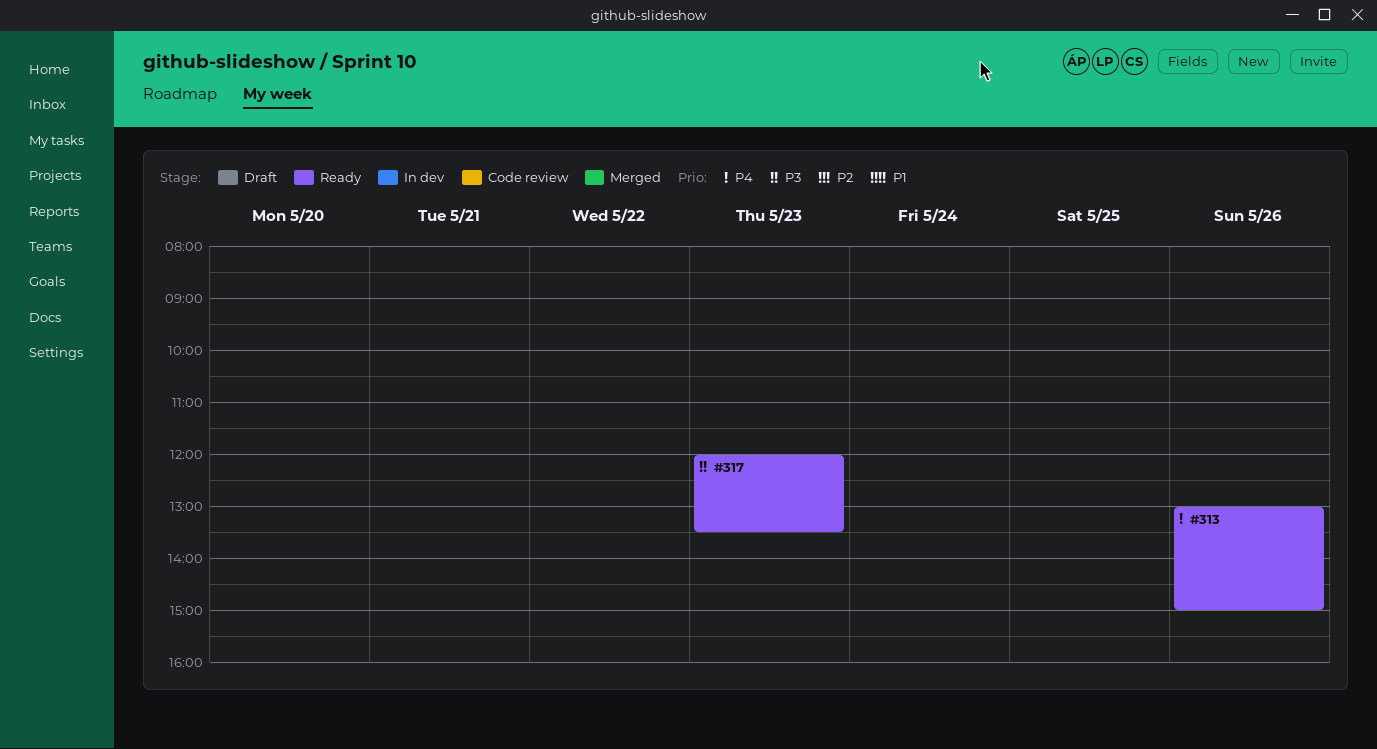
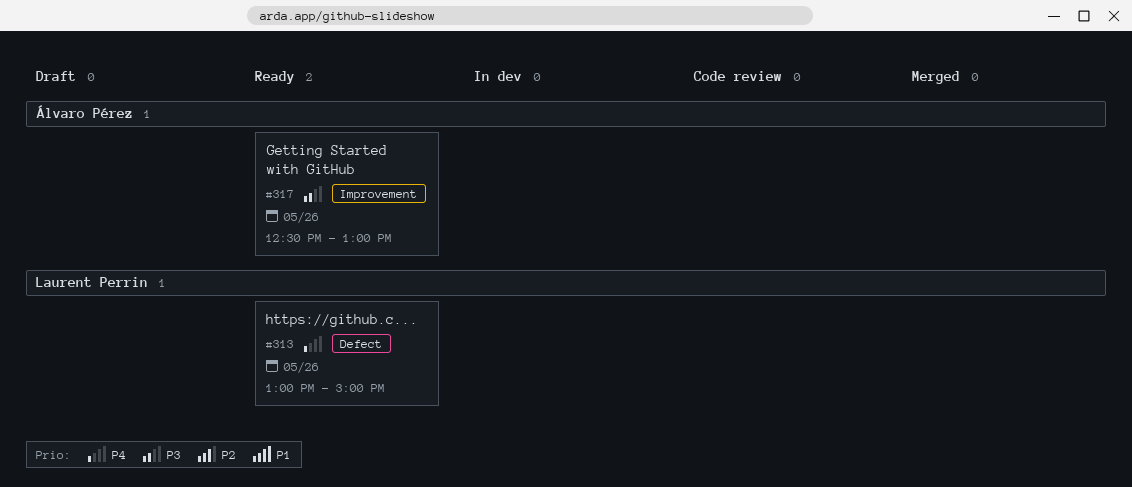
#317, day: May 23 -> May 26
#317, begins: 12:00 -> 12:30
#317, ends: 13:30 -> 13:00

